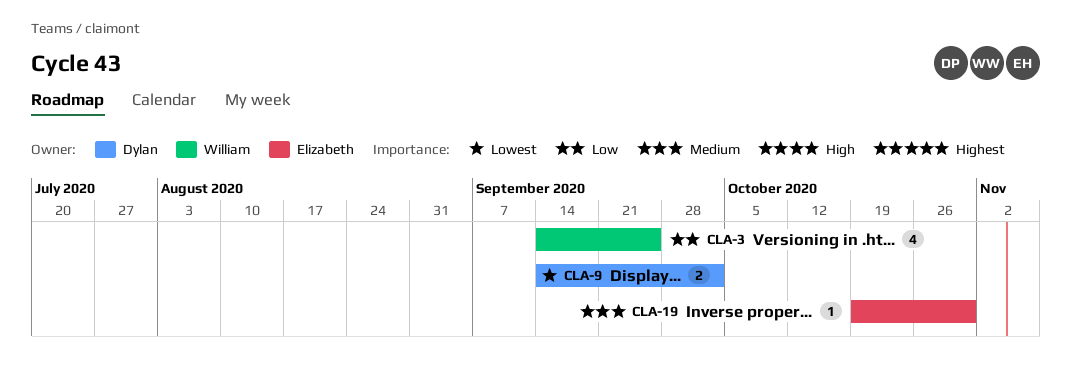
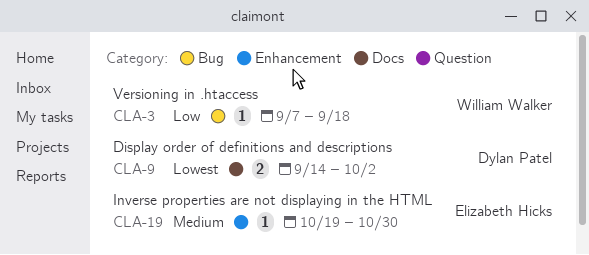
CLA-3, estimate: 4 -> 1
CLA-3, start: Sep 14 -> Sep 7
CLA-3, due: Sep 25 -> Sep 18

